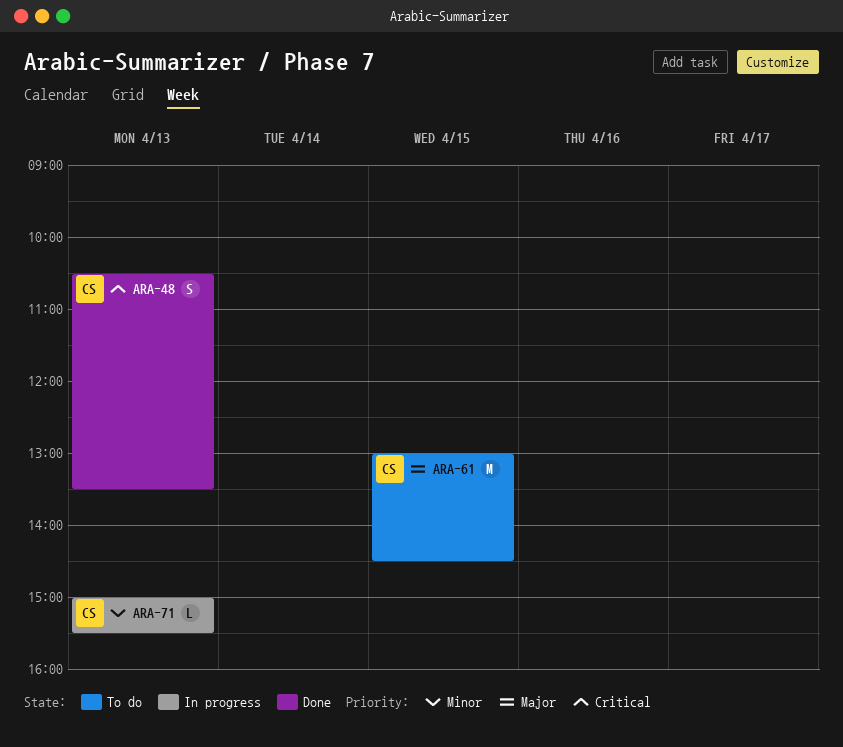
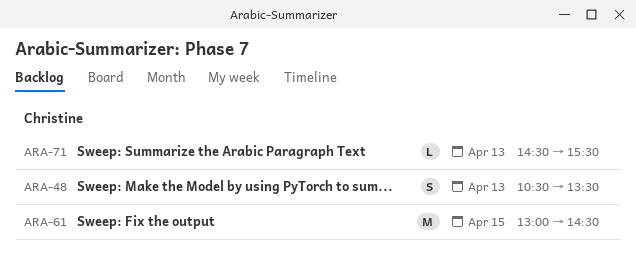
ARA-71, begins: 15:00 -> 14:30

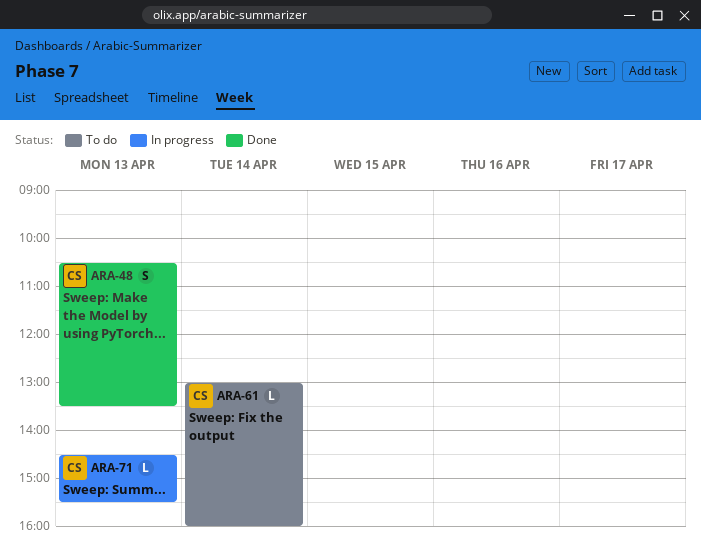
ARA-61, estimate: M -> L
ARA-61, day: Apr 15 -> Apr 14
ARA-61, ends: 14:30 -> 16:00

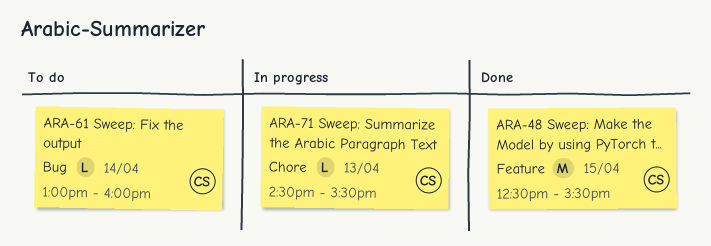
ARA-48, estimate: S -> M
ARA-48, day: Apr 13 -> Apr 15
ARA-48, begins: 10:30 -> 12:30
ARA-48, ends: 13:30 -> 15:30

